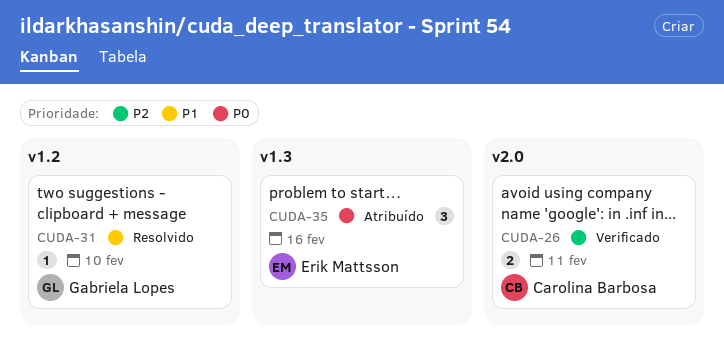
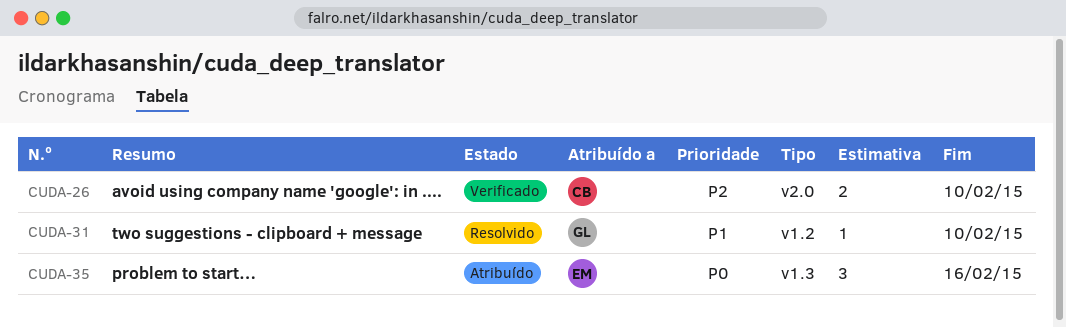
CUDA-26, due: Feb 11 -> Feb 10

